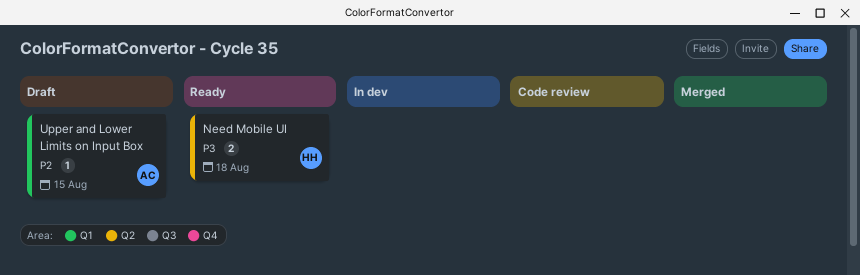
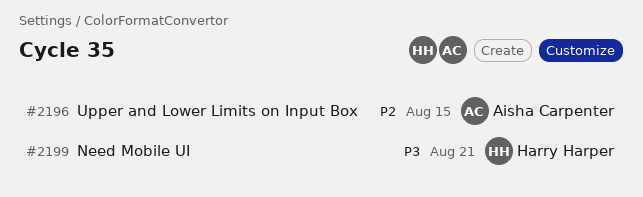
Need Mobile UI, due: Aug 18 -> Aug 21

